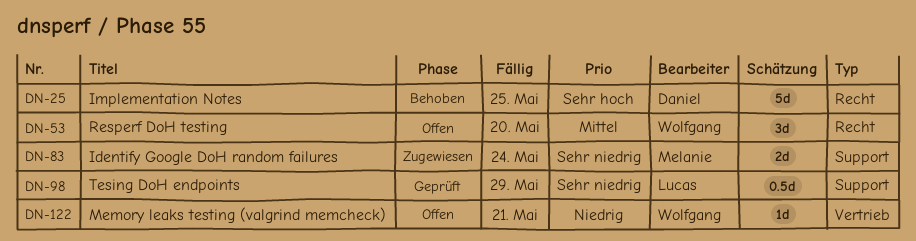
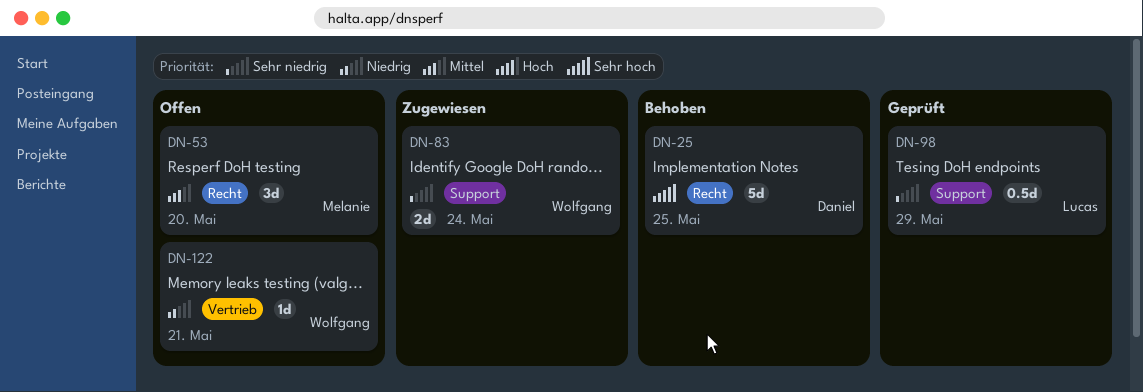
DN-53, owner: Wolfgang -> Melanie
DN-83, owner: Melanie -> Wolfgang

